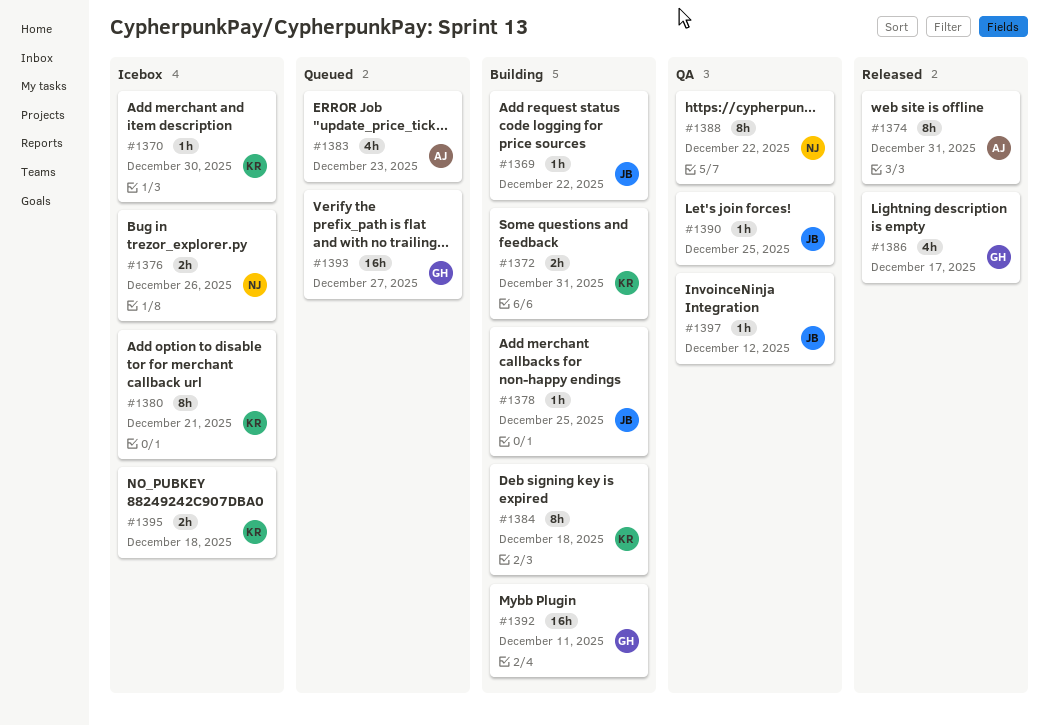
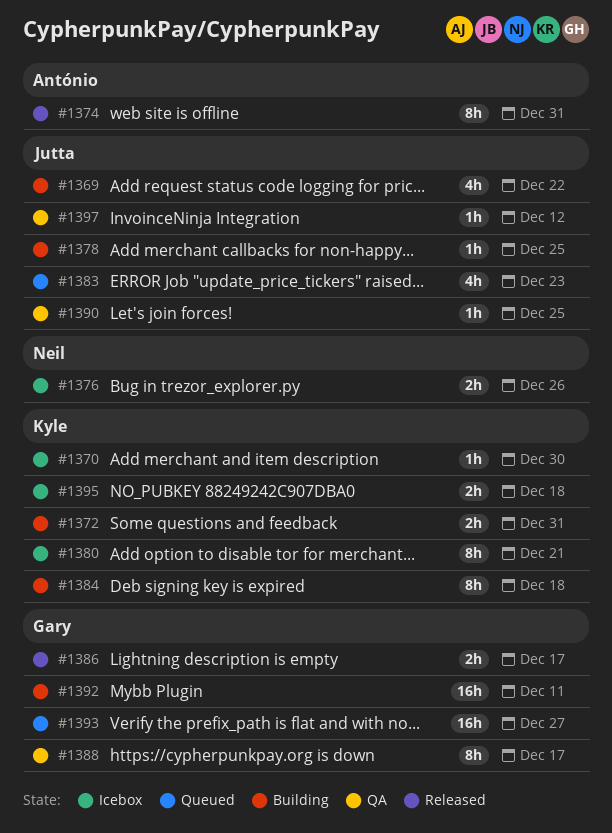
#1369, estimate: 1h -> 4h
#1383, owner: António -> Jutta
#1386, estimate: 4h -> 2h
#1388, owner: Neil -> Gary
#1388, due: Dec 22 -> Dec 17

